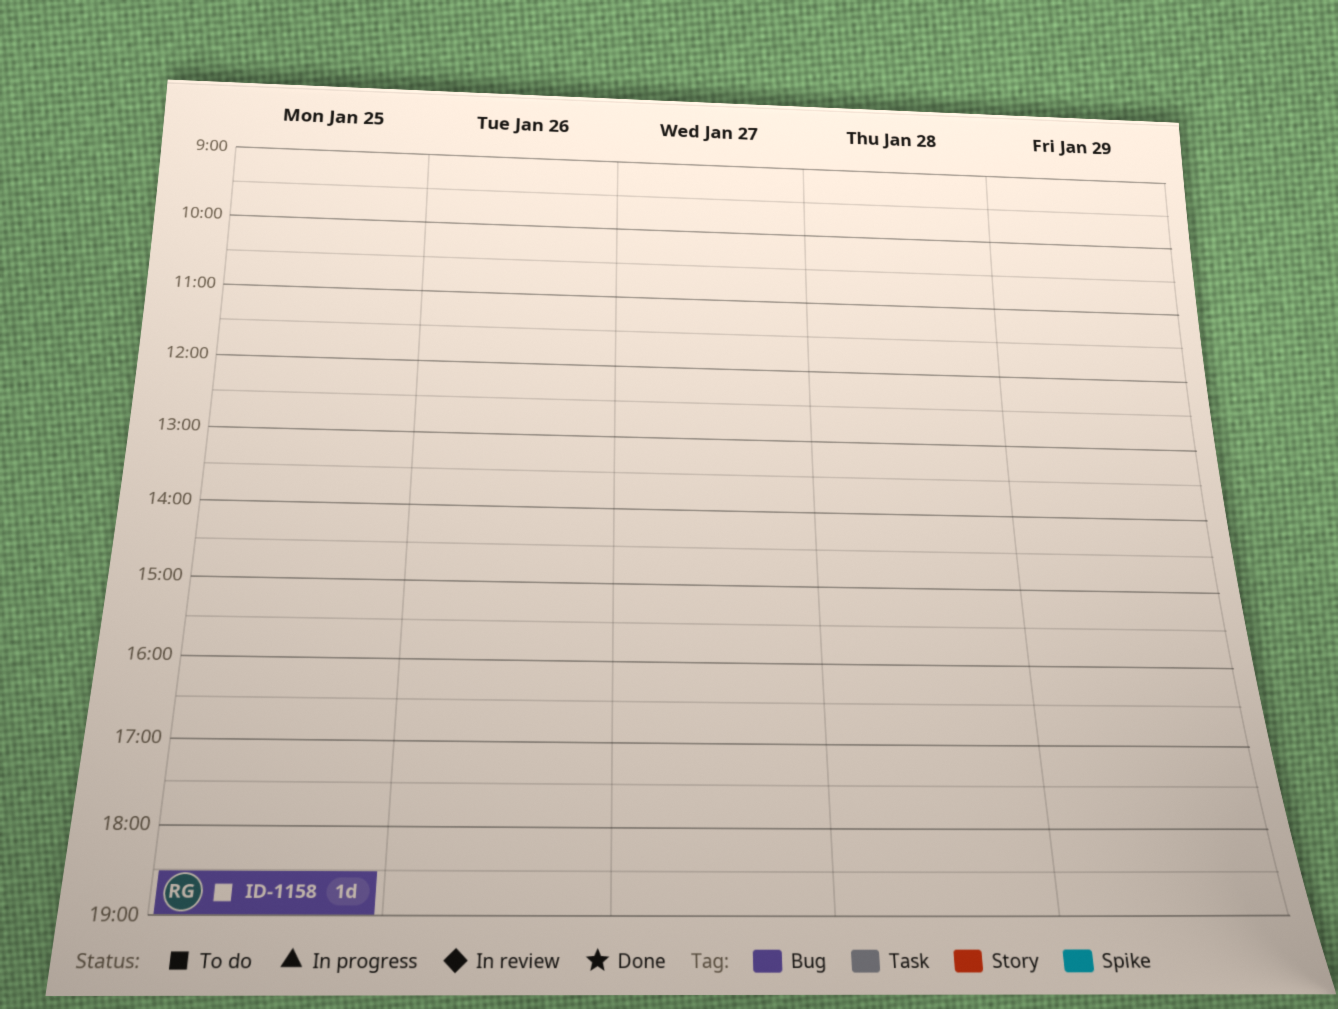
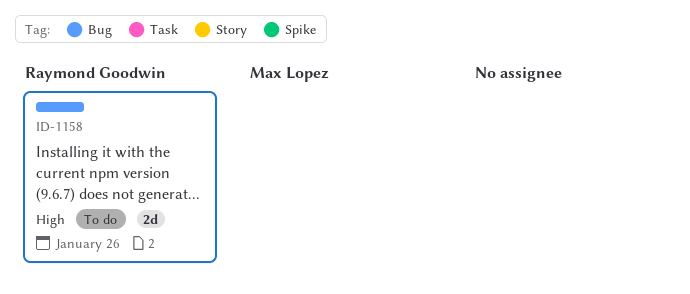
ID-1158, estimate: 1d -> 2d
ID-1158, day: Jan 25 -> Jan 26

